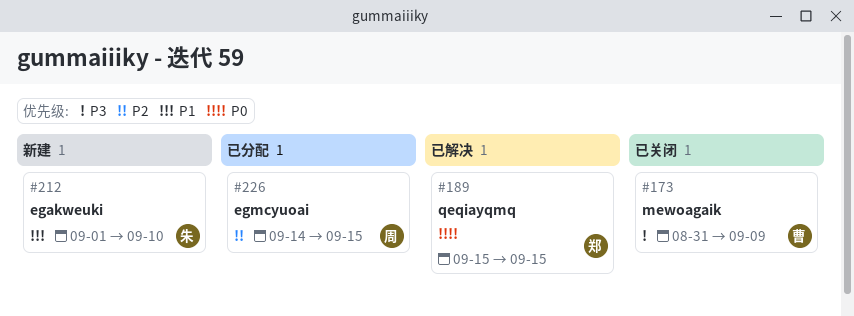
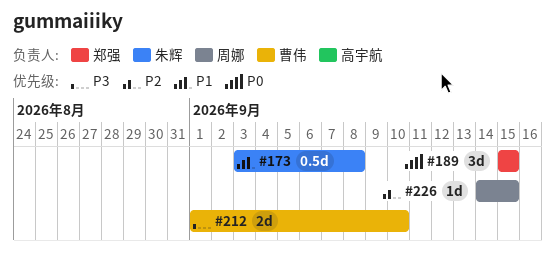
#173, owner: 曹伟 -> 朱辉
#173, priority: P3 -> P1
#173, start: Aug 31 -> Sep 3
#173, due: Sep 9 -> Sep 8
#212, owner: 朱辉 -> 曹伟
#212, priority: P1 -> P3

